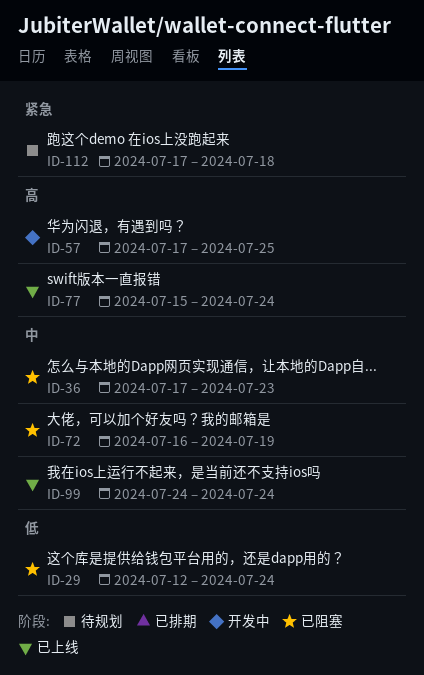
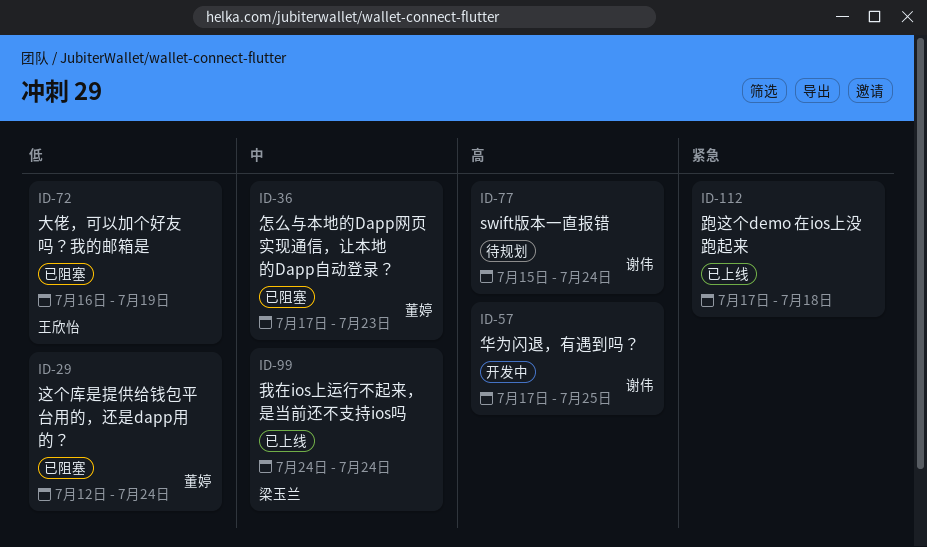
ID-72, priority: 中 -> 低
ID-77, status: 已上线 -> 待规划
ID-112, status: 待规划 -> 已上线

